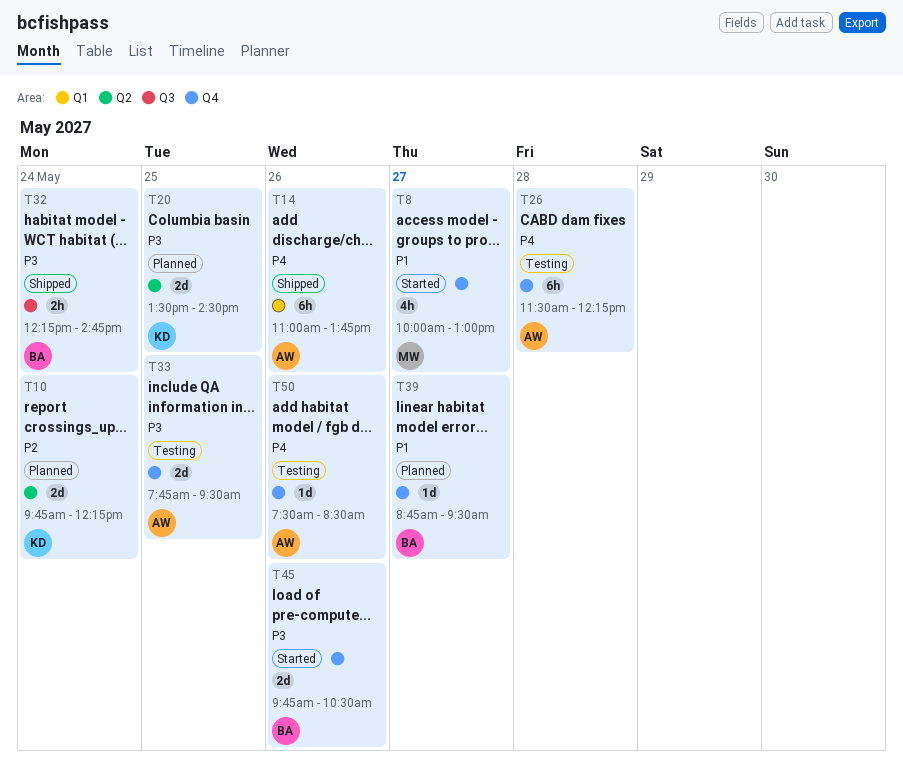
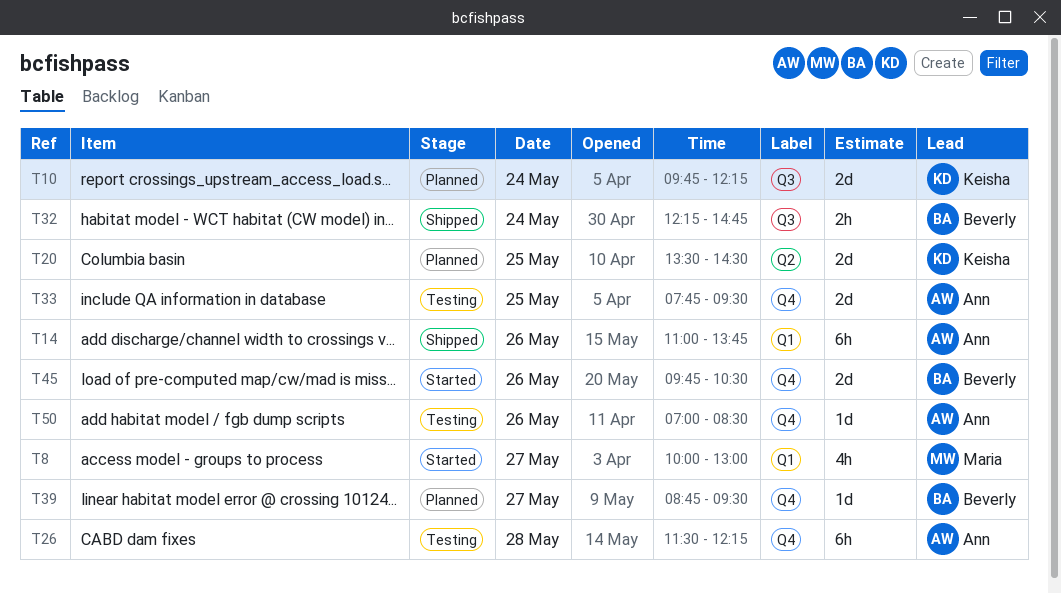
T8, label: Q4 -> Q1
T10, label: Q2 -> Q3
T50, begins: 07:30 -> 07:00

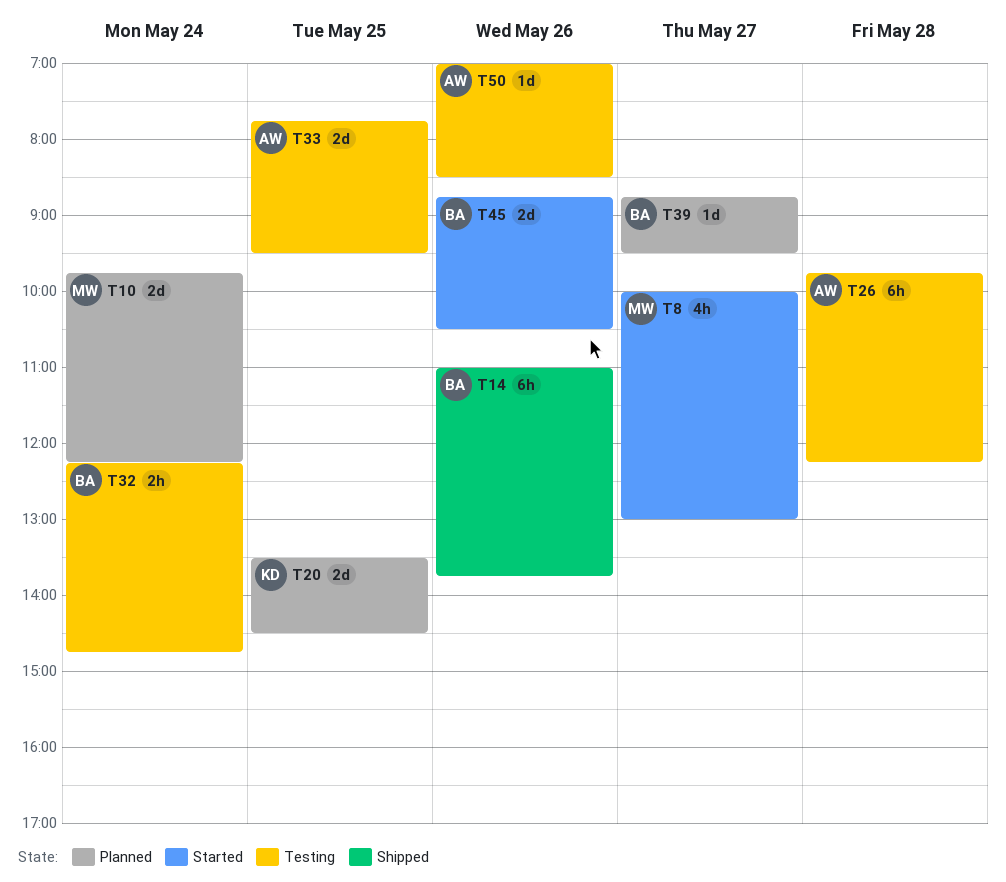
T10, owner: Keisha -> Maria
T14, owner: Ann -> Beverly
T26, begins: 11:30 -> 09:45
T32, status: Shipped -> Testing
T45, begins: 09:45 -> 08:45

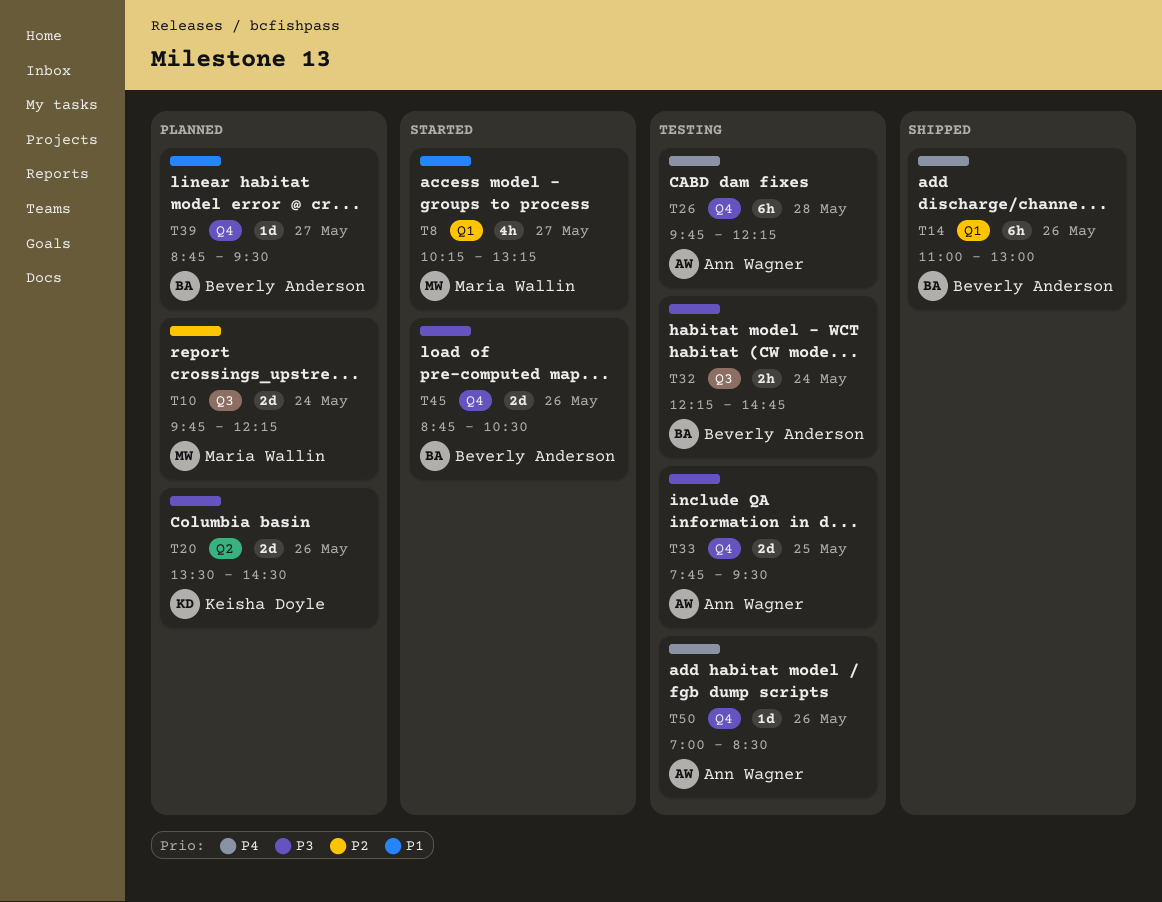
T8, begins: 10:00 -> 10:15
T8, ends: 13:00 -> 13:15
T14, ends: 13:45 -> 13:00
T20, day: May 25 -> May 26

